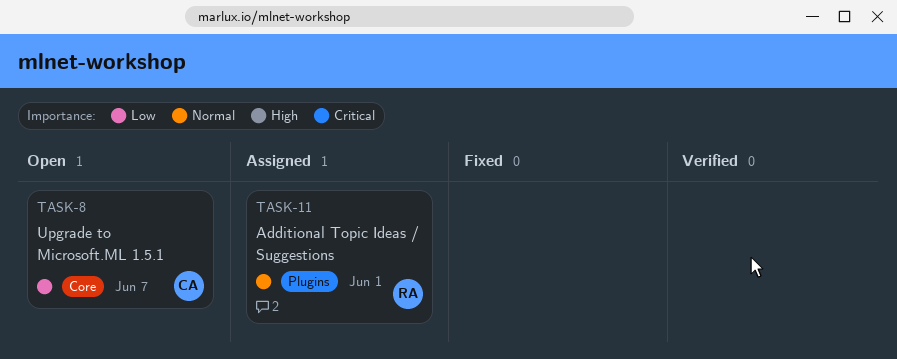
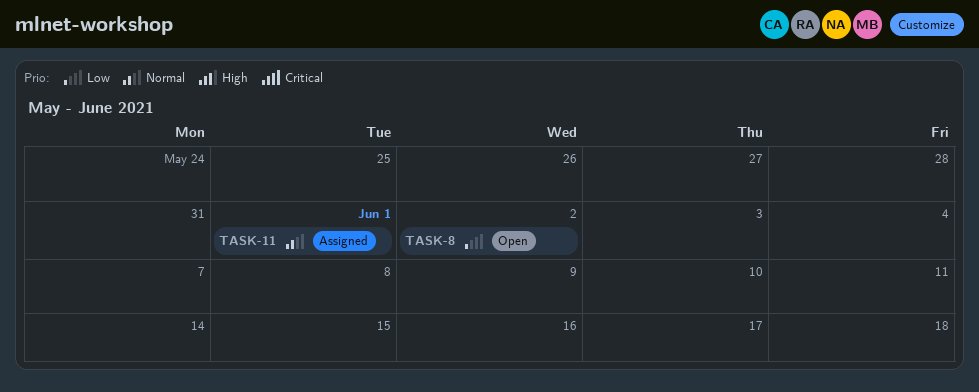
TASK-8, due: Jun 7 -> Jun 2

